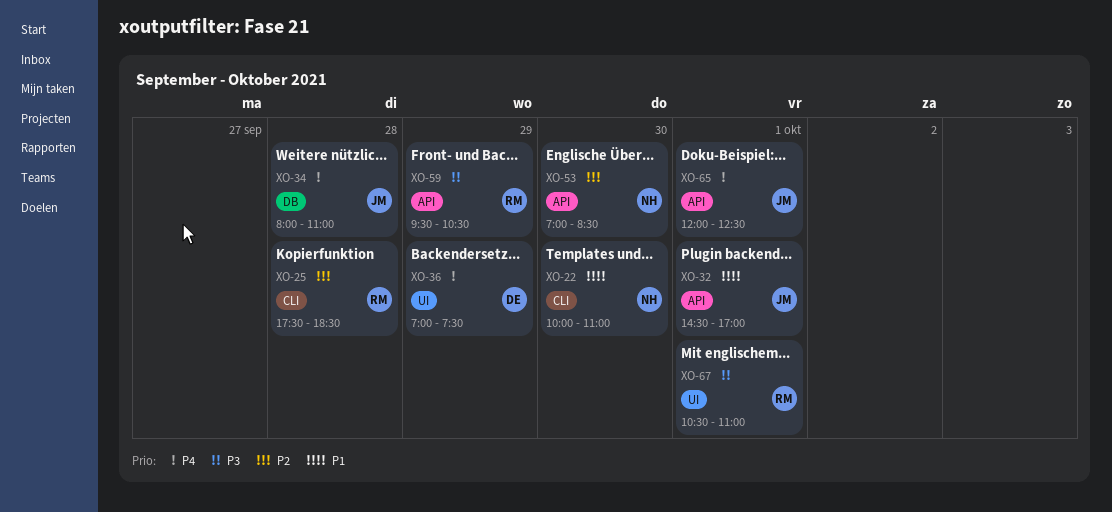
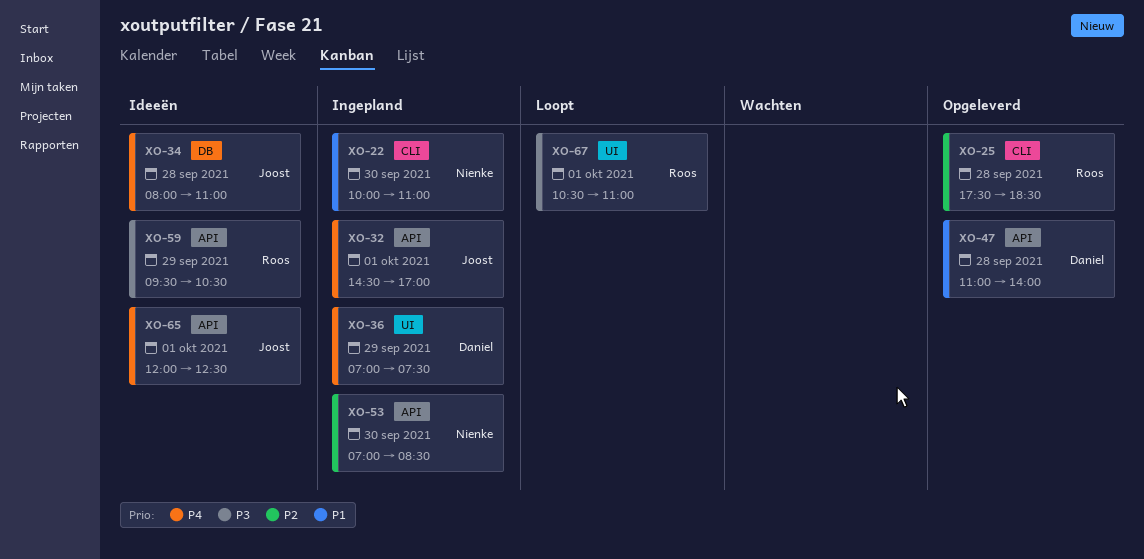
XO-32, priority: P1 -> P4
XO-47: none -> present

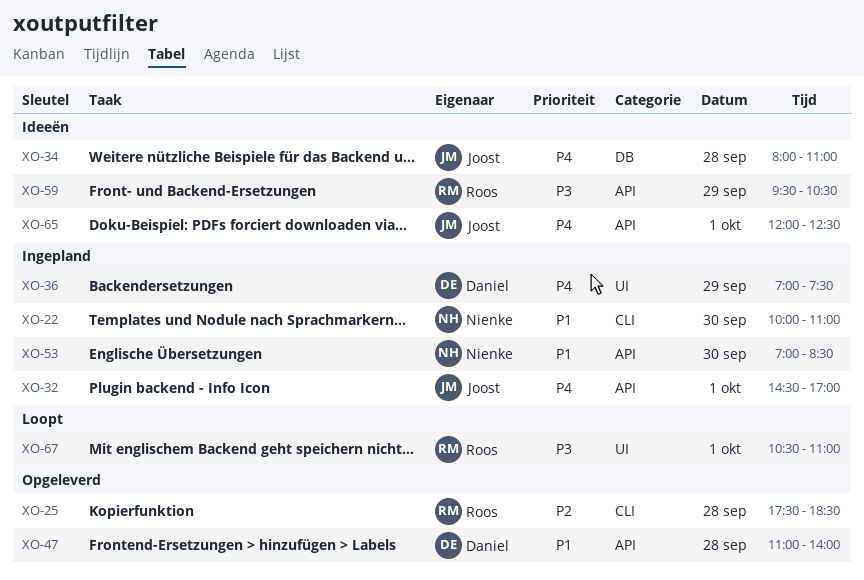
XO-53, priority: P2 -> P1

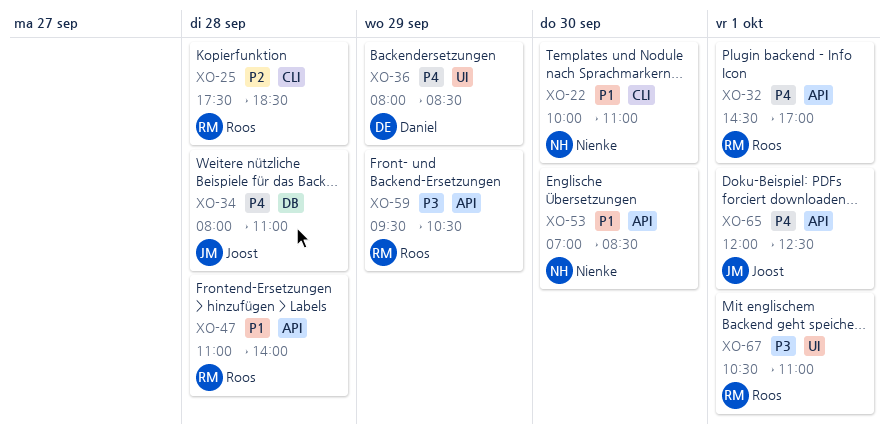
XO-32, owner: Joost -> Roos
XO-36, begins: 07:00 -> 08:00
XO-36, ends: 07:30 -> 08:30
XO-47, owner: Daniel -> Roos

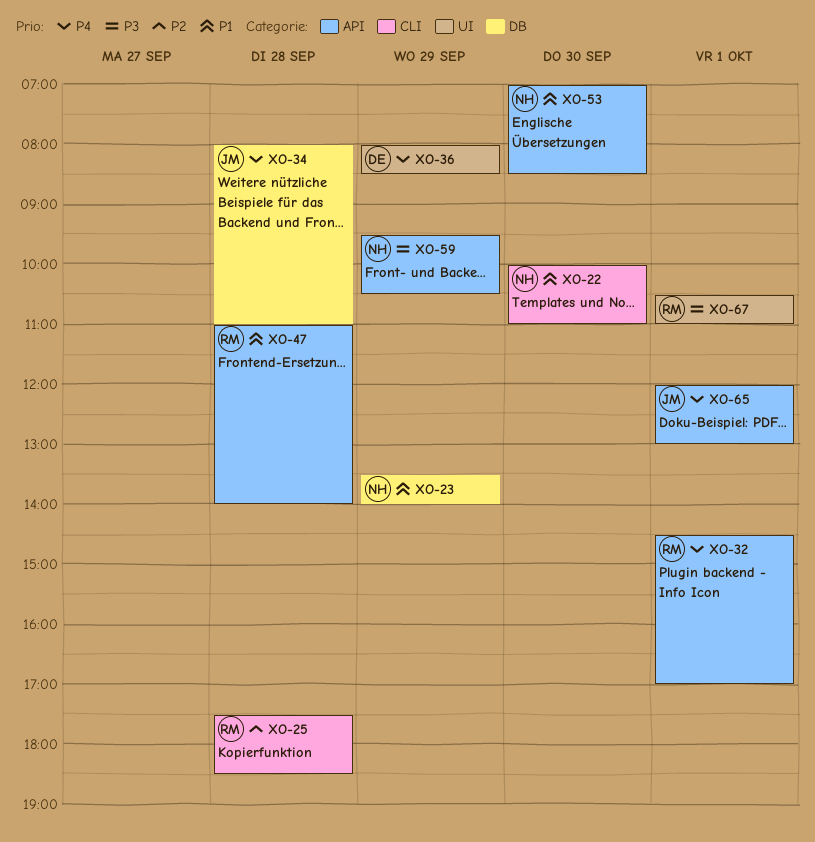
XO-23: none -> present
XO-59, owner: Roos -> Nienke
XO-65, ends: 12:30 -> 13:00

